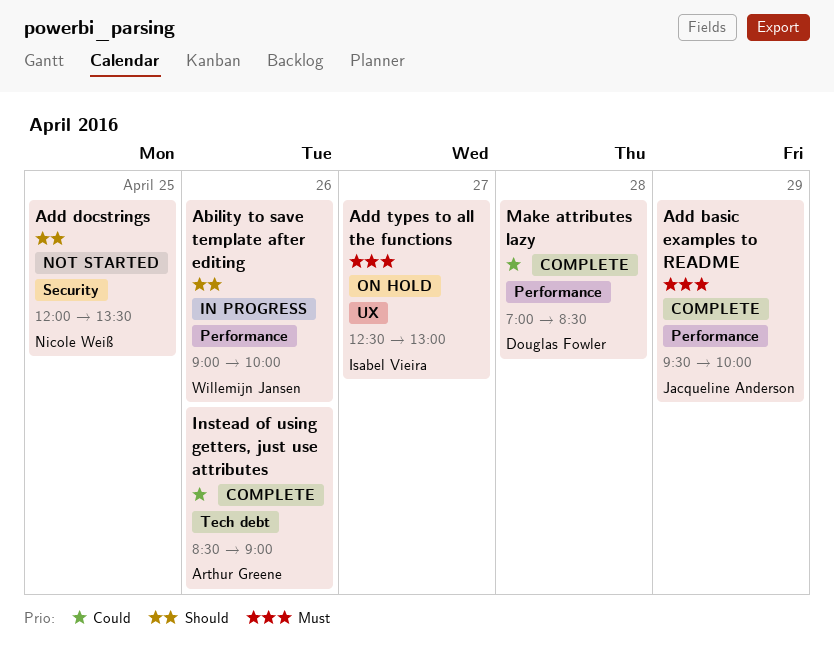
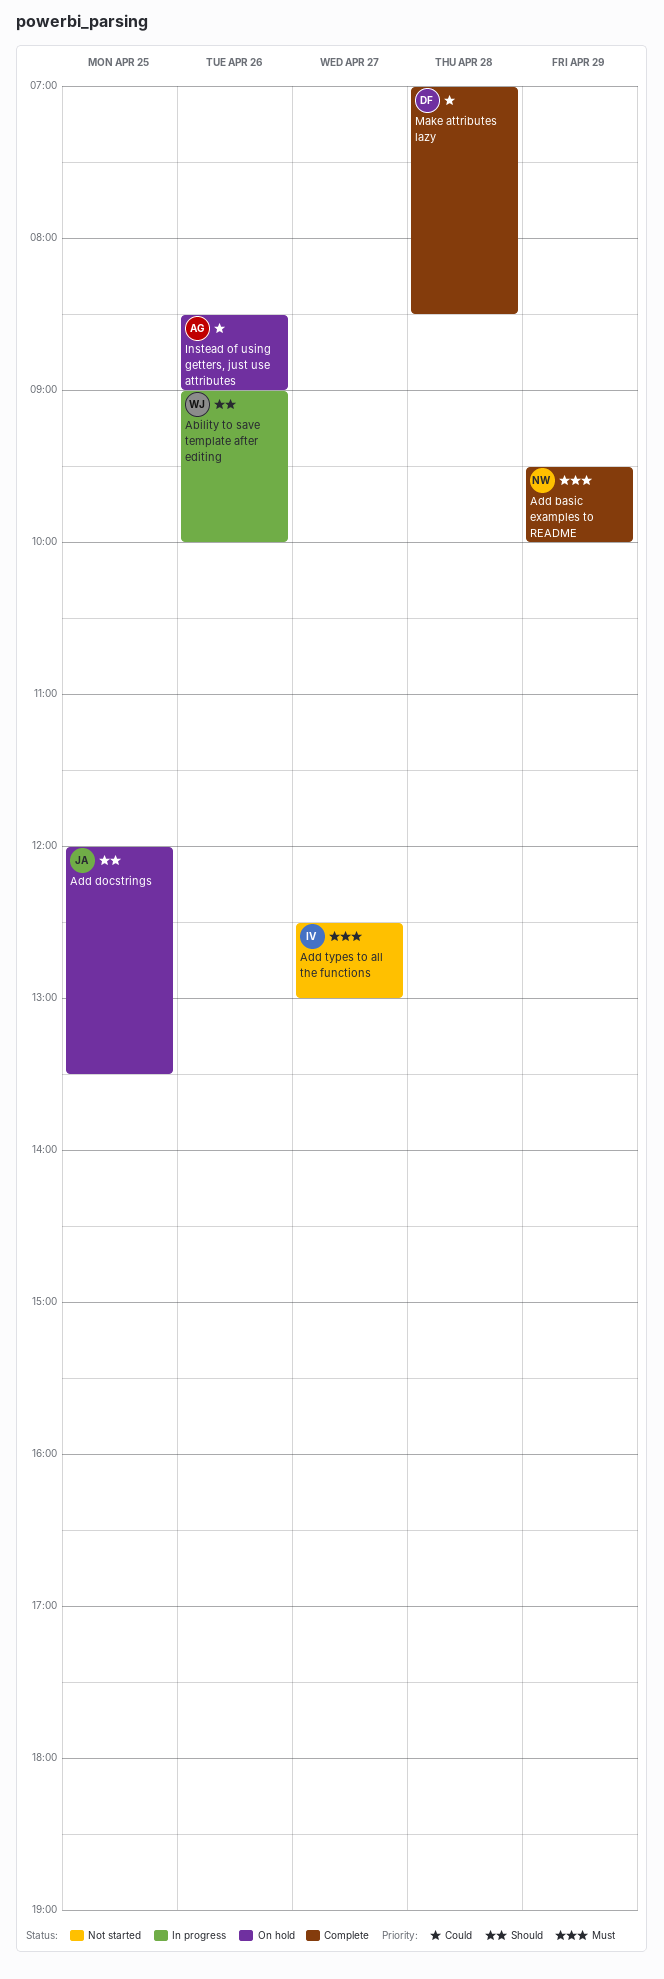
Add basic examples to README, owner: Jacqueline Anderson -> Nicole Weiß
Add docstrings, status: Not started -> On hold
Add docstrings, owner: Nicole Weiß -> Jacqueline Anderson
Add types to all the functions, status: On hold -> Not started
Instead of using getters, just use attributes, status: Complete -> On hold

